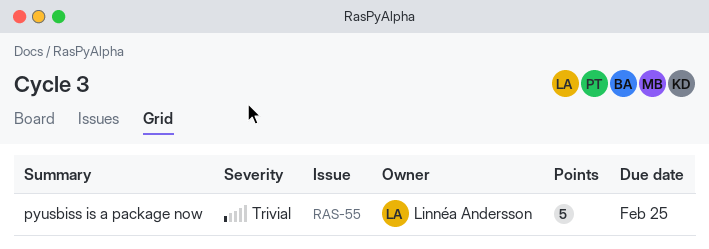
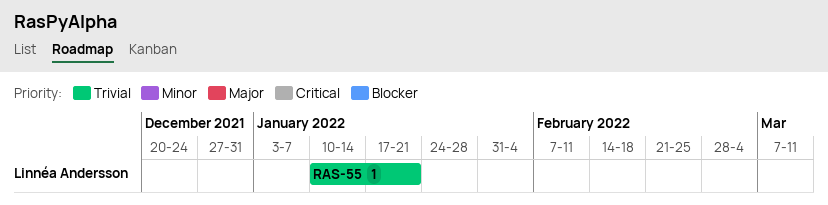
RAS-55, estimate: 5 -> 1
RAS-55, due: Feb 25 -> Jan 21

